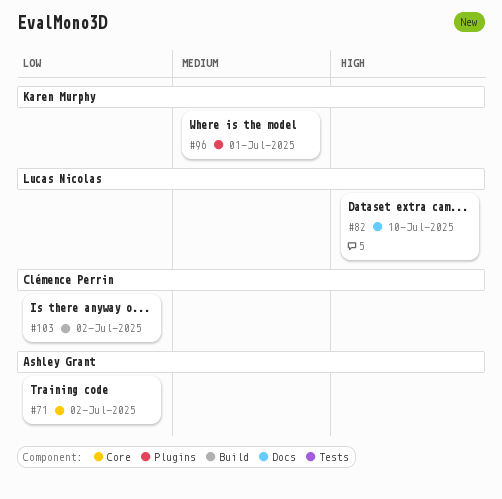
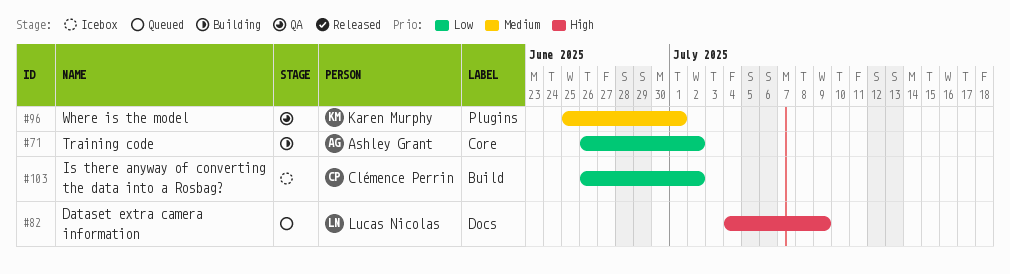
#82, due: Jul 10 -> Jul 9

